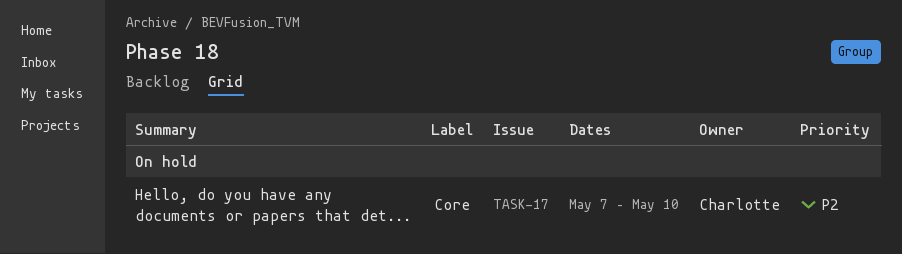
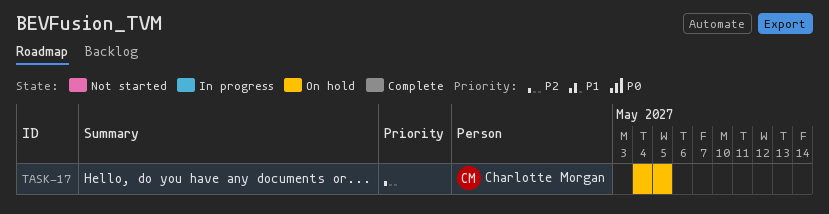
TASK-17, start: May 7 -> May 4
TASK-17, due: May 10 -> May 5

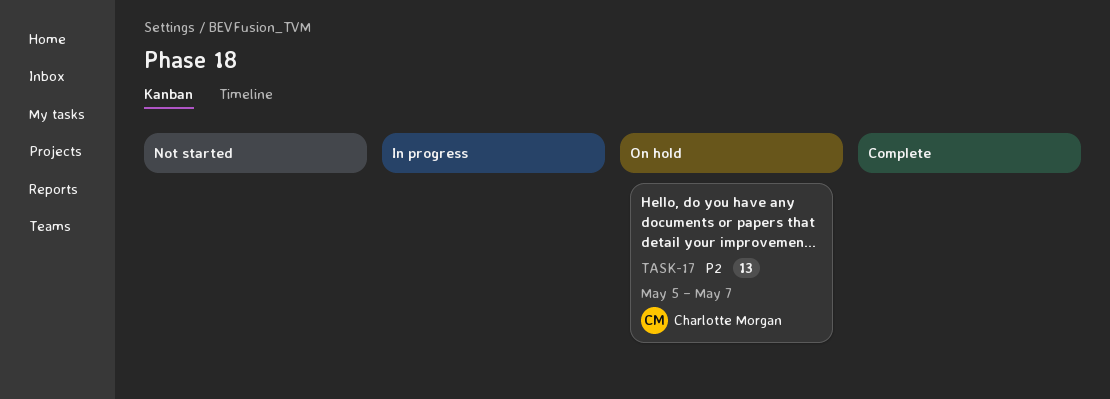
TASK-17, start: May 4 -> May 5
TASK-17, due: May 5 -> May 7

